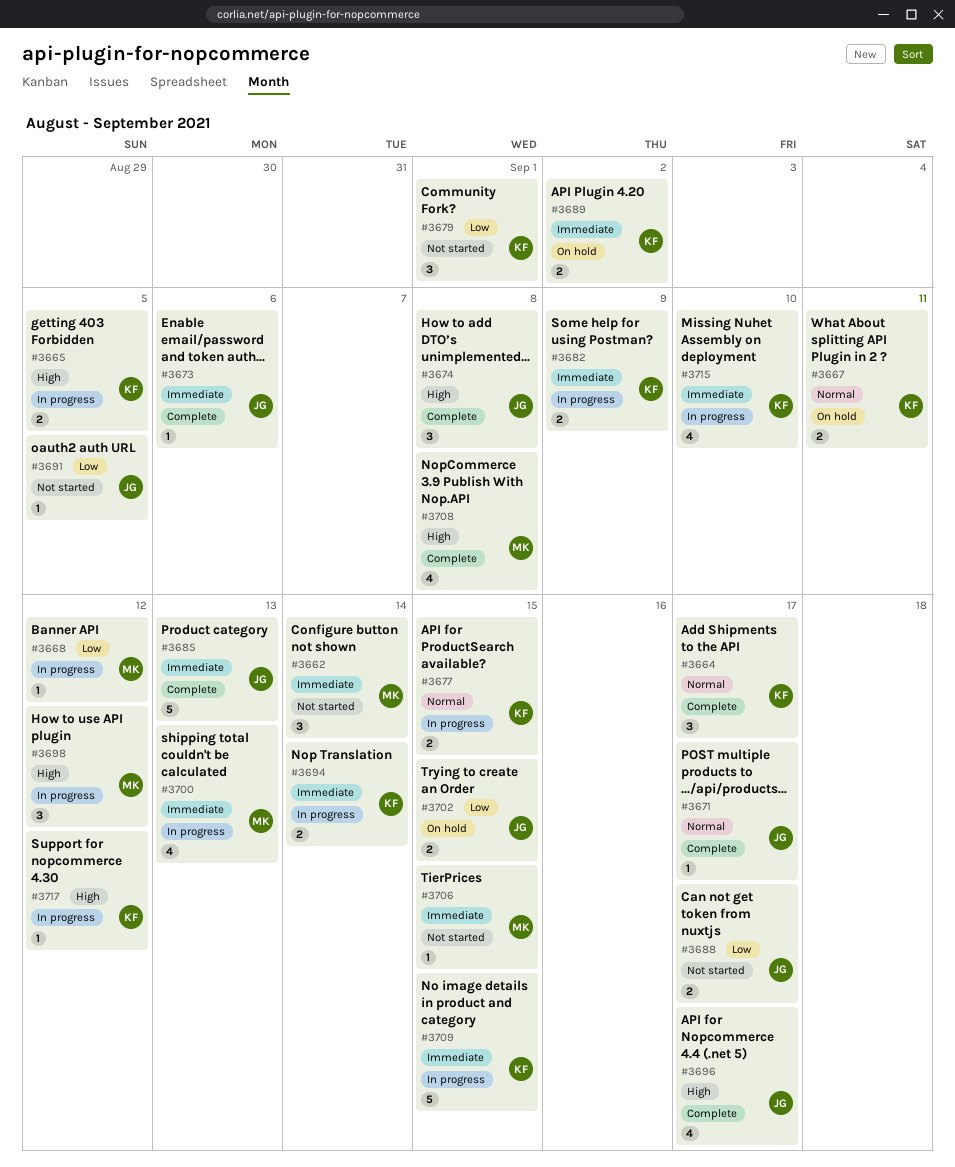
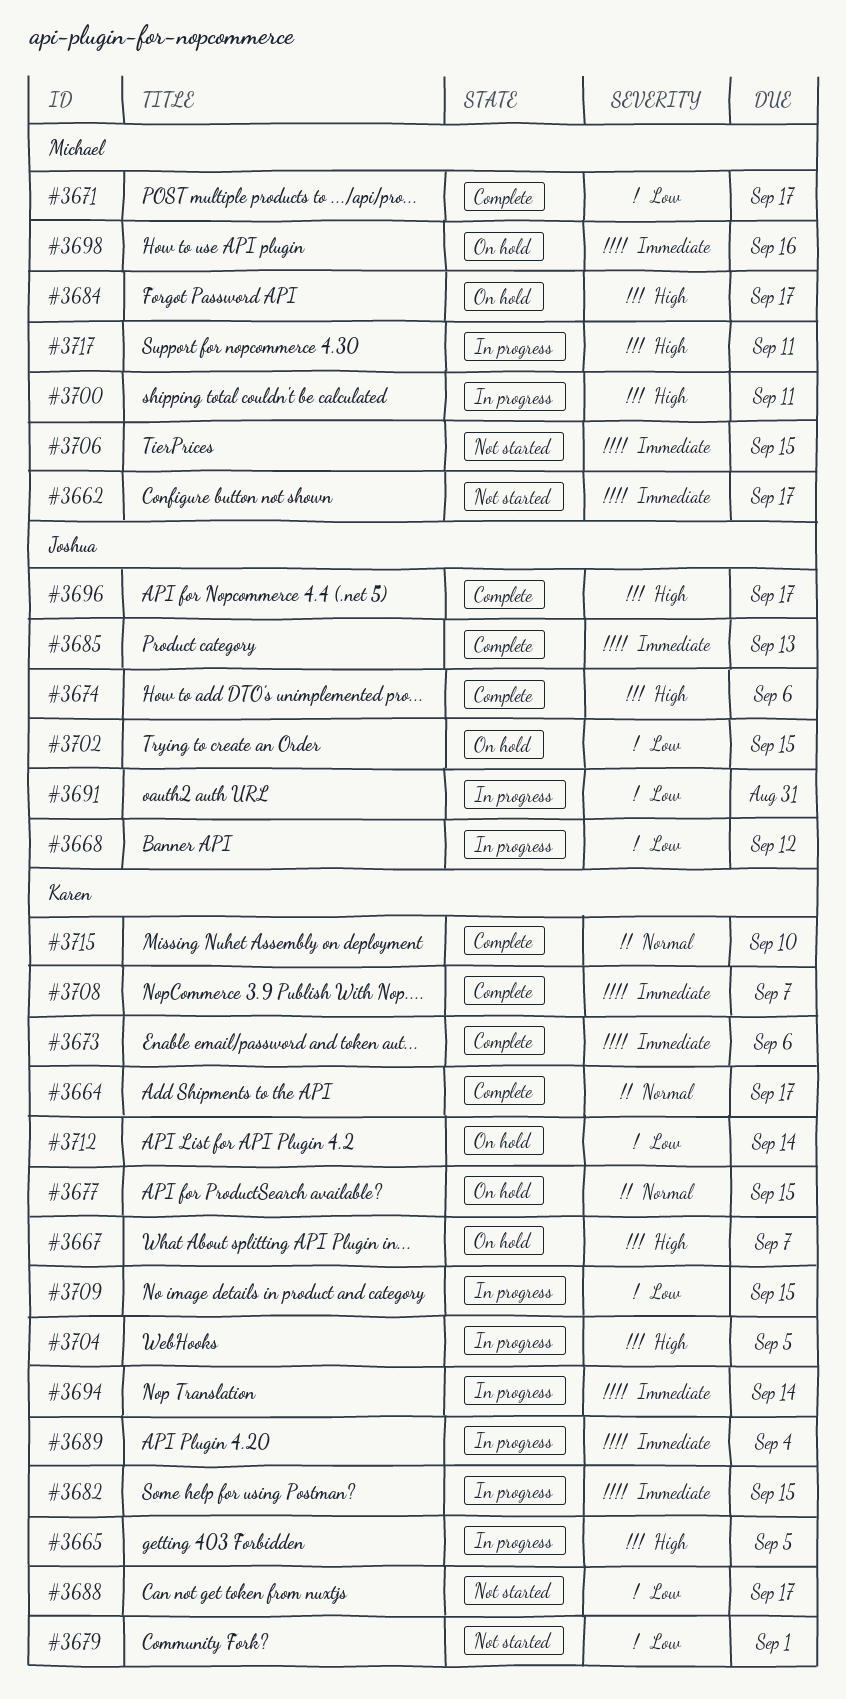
#3662, due: Sep 14 -> Sep 17
#3667, priority: Normal -> High
#3667, due: Sep 11 -> Sep 7
#3668, owner: Michael -> Joshua
#3671, owner: Joshua -> Michael
#3671, priority: Normal -> Low
#3673, owner: Joshua -> Karen
#3674, due: Sep 8 -> Sep 6
#3677, status: In progress -> On hold
#3682, due: Sep 9 -> Sep 15
#3684: none -> present
#3688, owner: Joshua -> Karen
#3689, status: On hold -> In progress
#3689, due: Sep 2 -> Sep 4
#3691, status: Not started -> In progress
#3691, due: Sep 5 -> Aug 31
#3698, status: In progress -> On hold
#3698, priority: High -> Immediate
#3698, due: Sep 12 -> Sep 16
#3700, priority: Immediate -> High
#3700, due: Sep 13 -> Sep 11
#3704: none -> present
#3708, owner: Michael -> Karen
#3708, priority: High -> Immediate
#3708, due: Sep 8 -> Sep 7
#3709, priority: Immediate -> Low
#3712: none -> present
#3715, status: In progress -> Complete
#3715, priority: Immediate -> Normal
#3717, owner: Karen -> Michael
#3717, due: Sep 12 -> Sep 11

